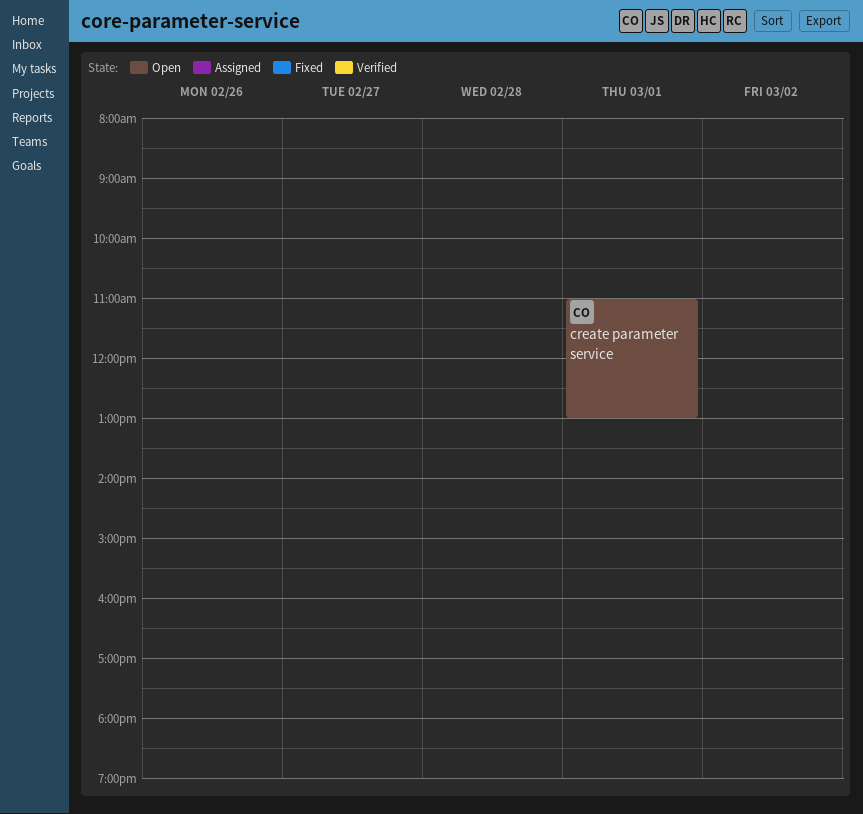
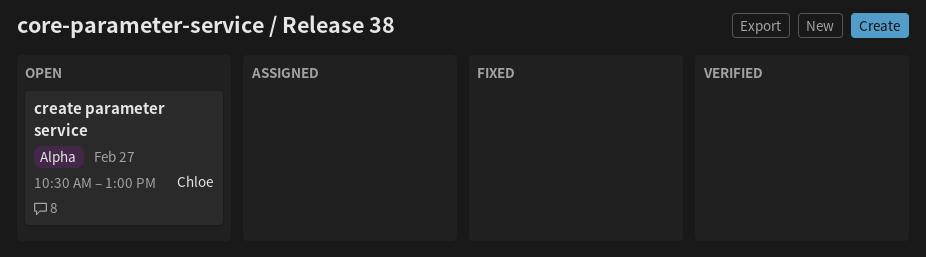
create parameter service, day: Mar 1 -> Feb 27
create parameter service, begins: 11:00 -> 10:30

